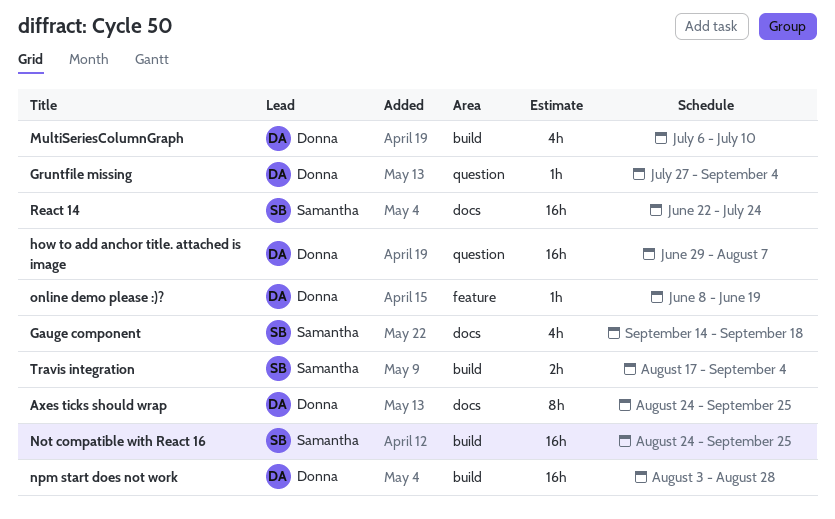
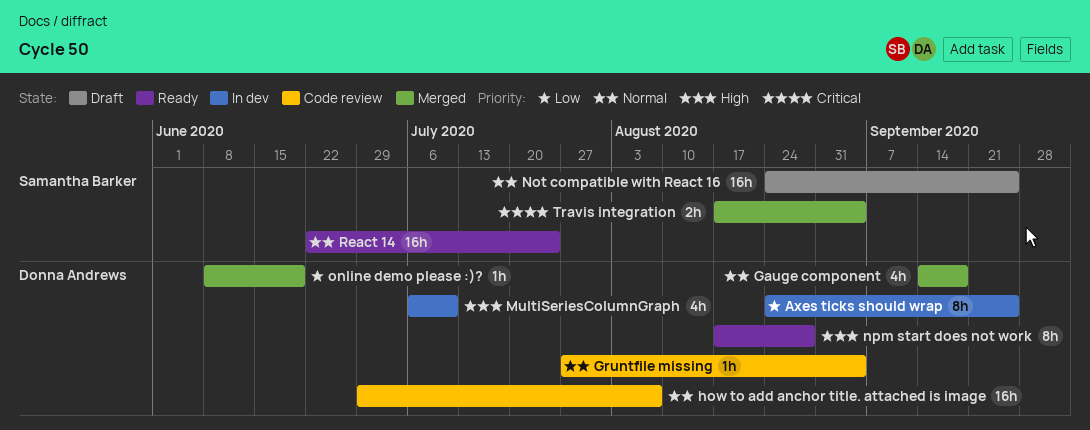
Gauge component, owner: Samantha Barker -> Donna Andrews
npm start does not work, estimate: 16h -> 8h
npm start does not work, start: Aug 3 -> Aug 17

